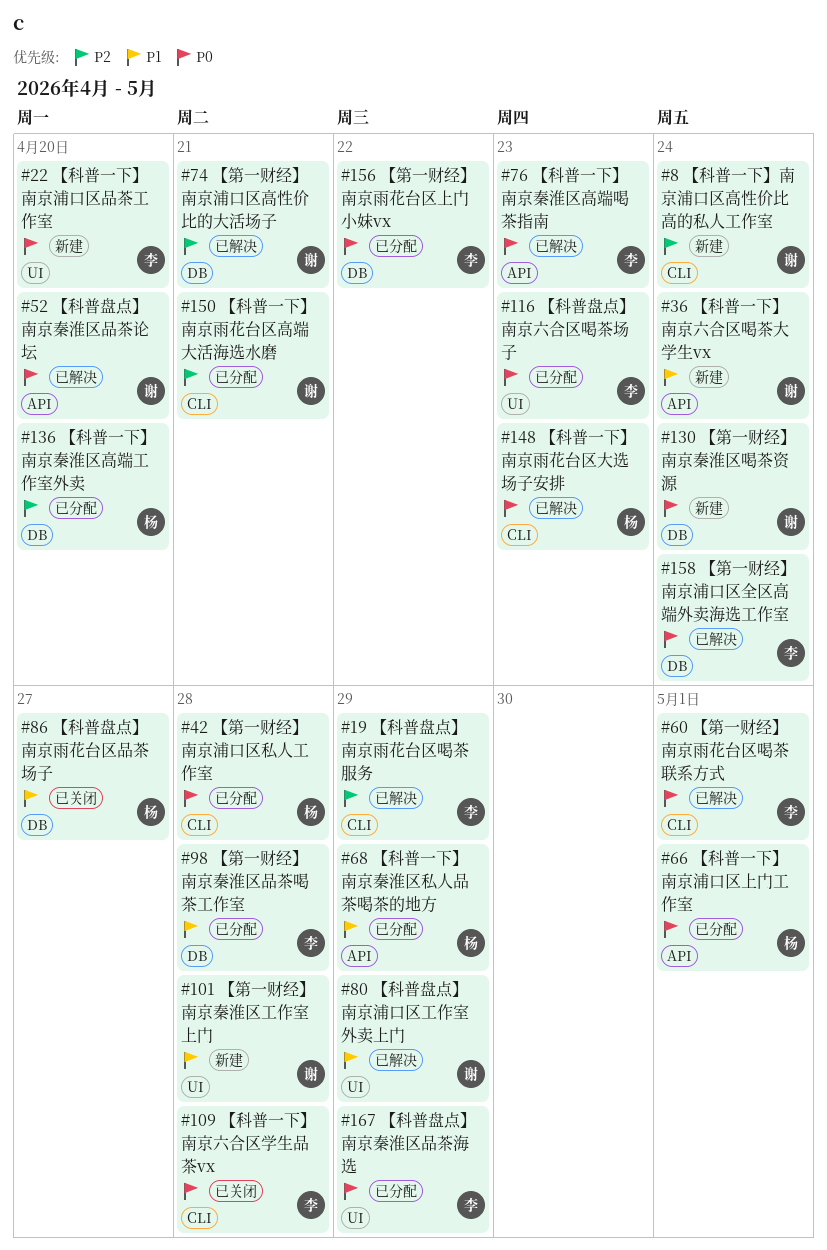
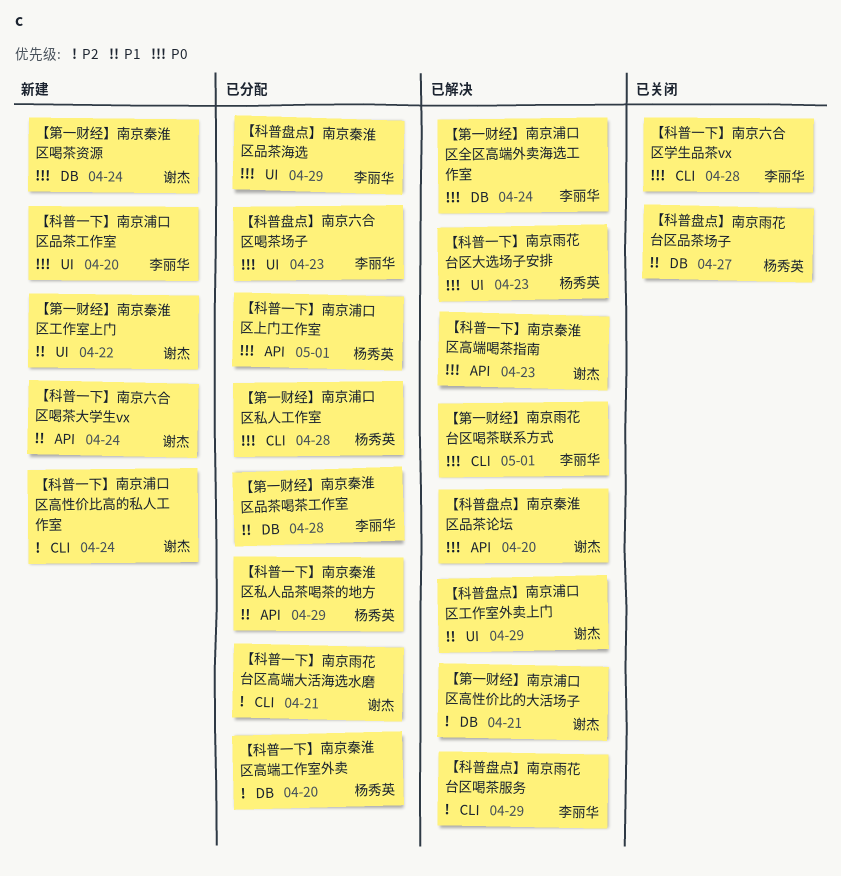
【科普一下】南京秦淮区高端喝茶指南, owner: 李丽华 -> 谢杰
【科普一下】南京雨花台区大选场子安排, label: CLI -> UI
【第一财经】南京秦淮区工作室上门, due: Apr 28 -> Apr 22
【第一财经】南京雨花台区上门小妹vx: present -> none

